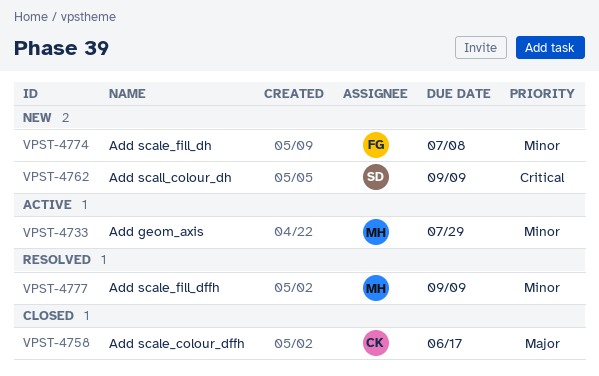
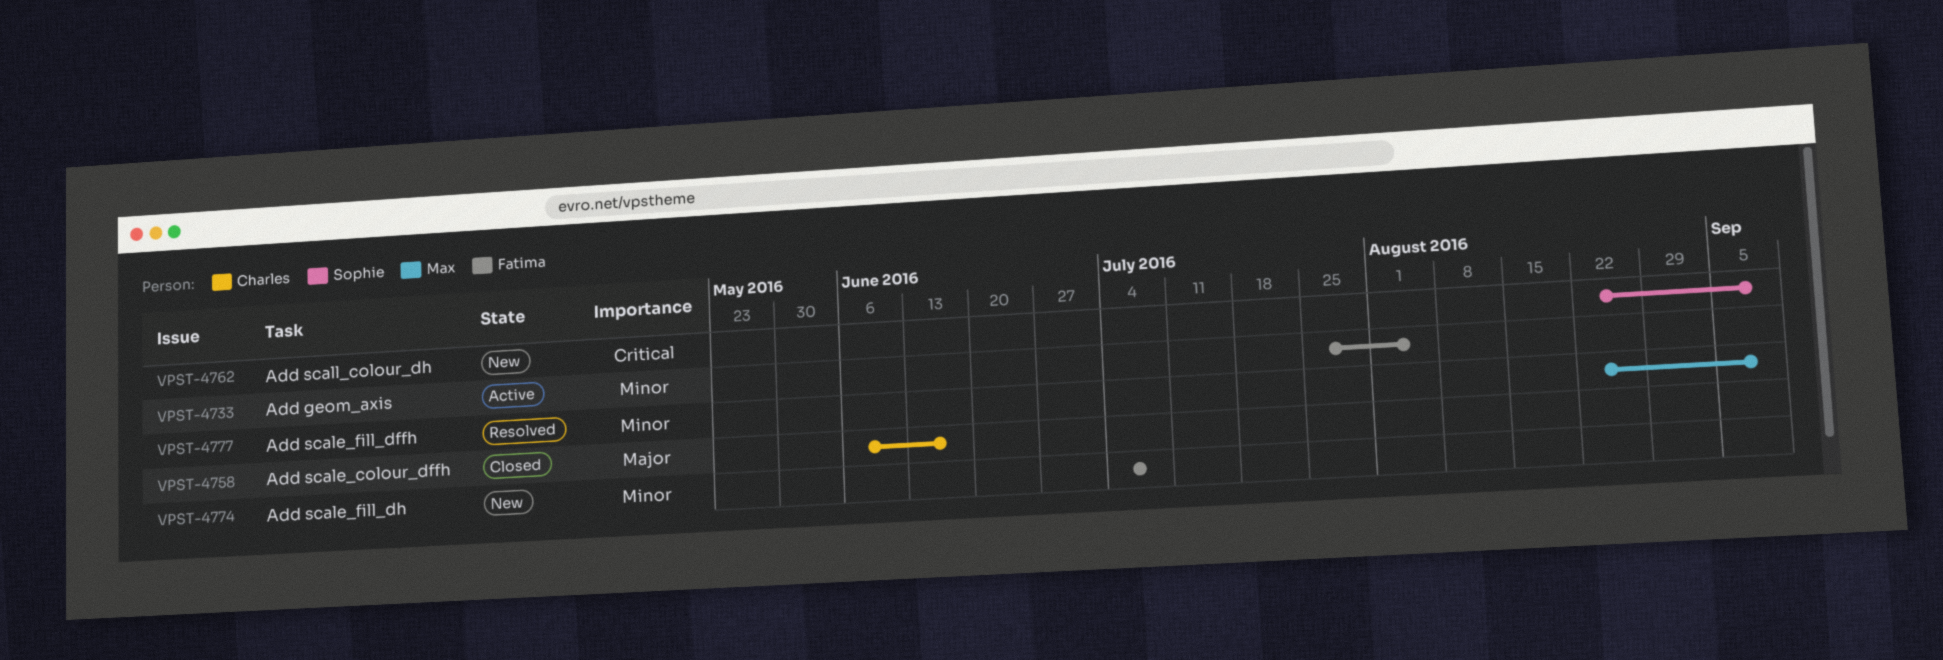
VPST-4733, owner: Max -> Fatima
VPST-4733, due: Jul 29 -> Aug 5

